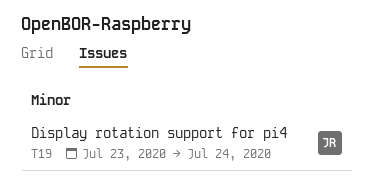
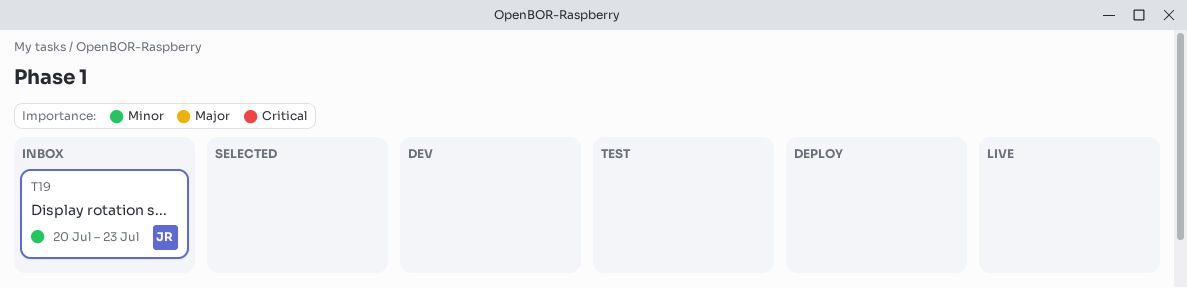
T19, start: Jul 23 -> Jul 20
T19, due: Jul 24 -> Jul 23

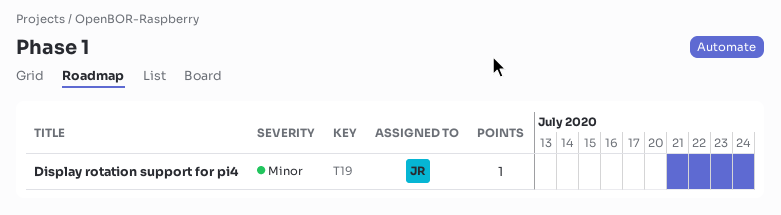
T19, start: Jul 20 -> Jul 21
T19, due: Jul 23 -> Jul 24

